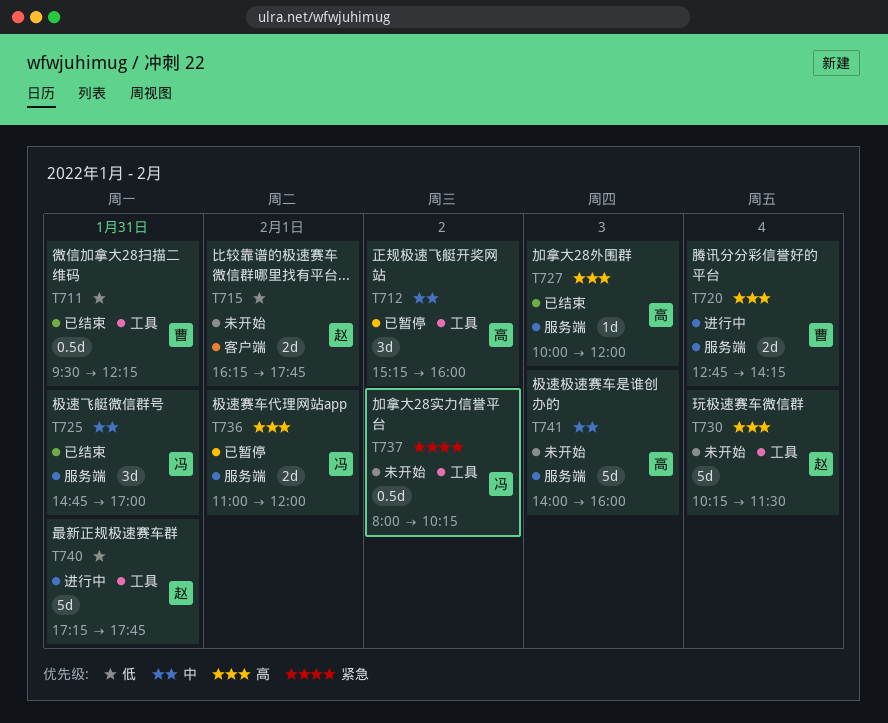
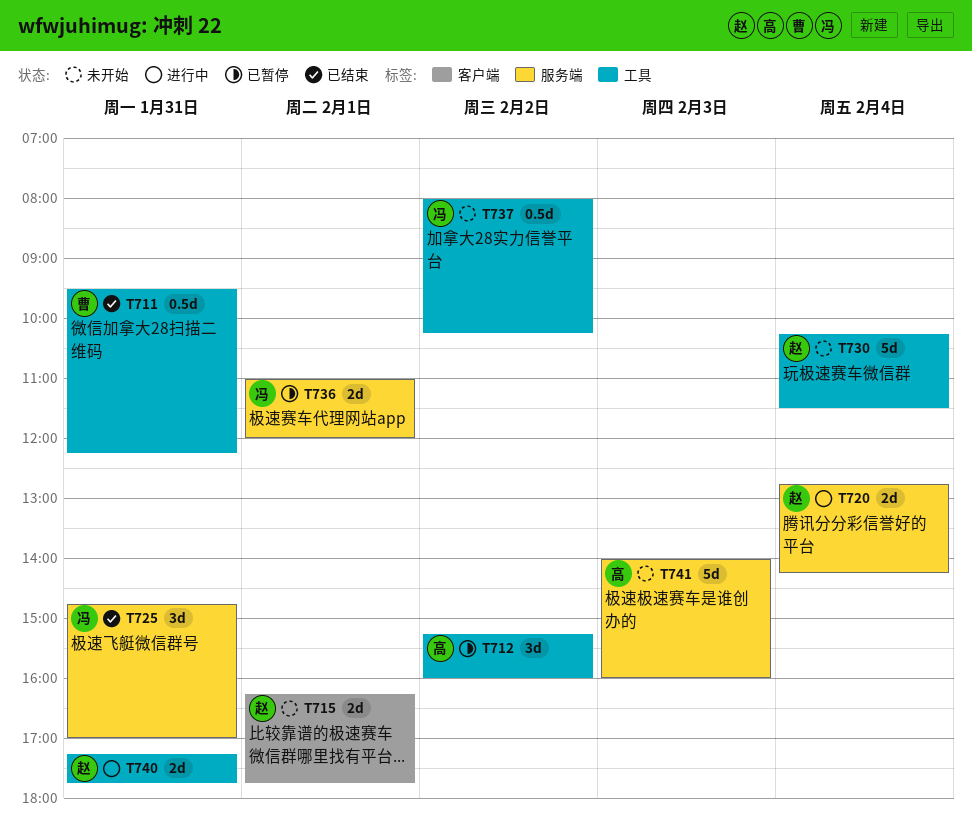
T720, owner: 曹 -> 赵
T727: present -> none
T740, estimate: 5d -> 2d

